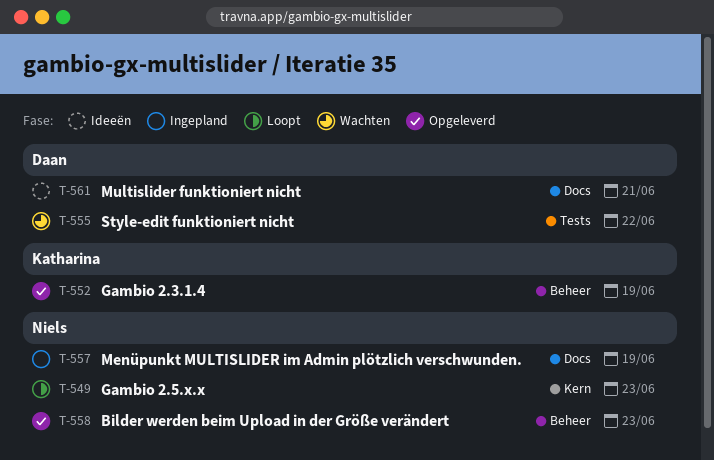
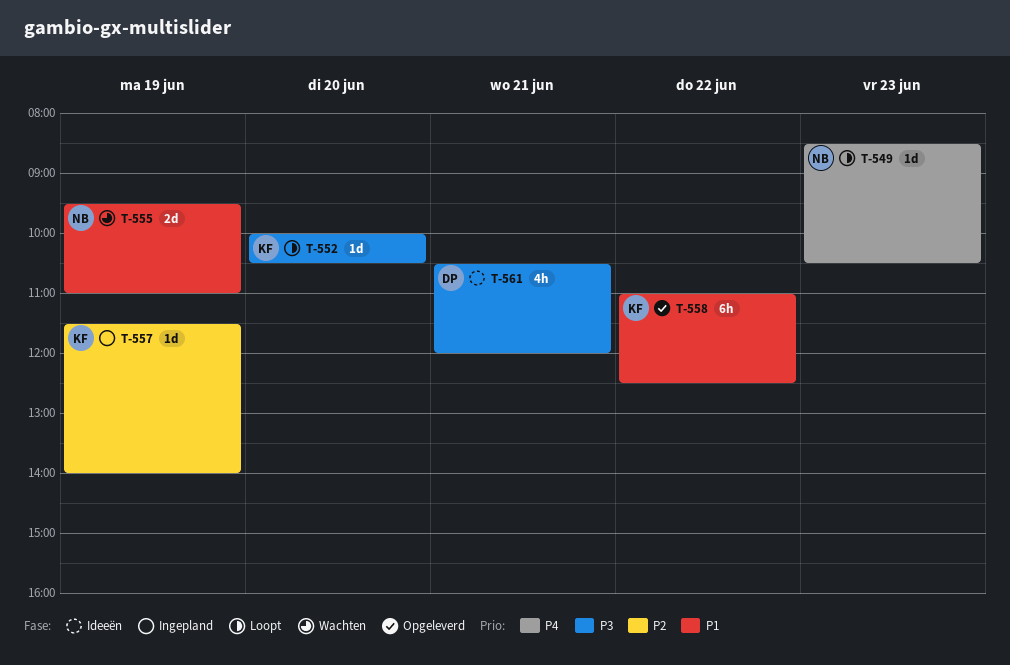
T-552, status: Opgeleverd -> Loopt
T-552, day: Jun 19 -> Jun 20
T-555, owner: Daan -> Niels
T-555, day: Jun 22 -> Jun 19
T-557, owner: Niels -> Katharina
T-558, owner: Niels -> Katharina
T-558, day: Jun 23 -> Jun 22

